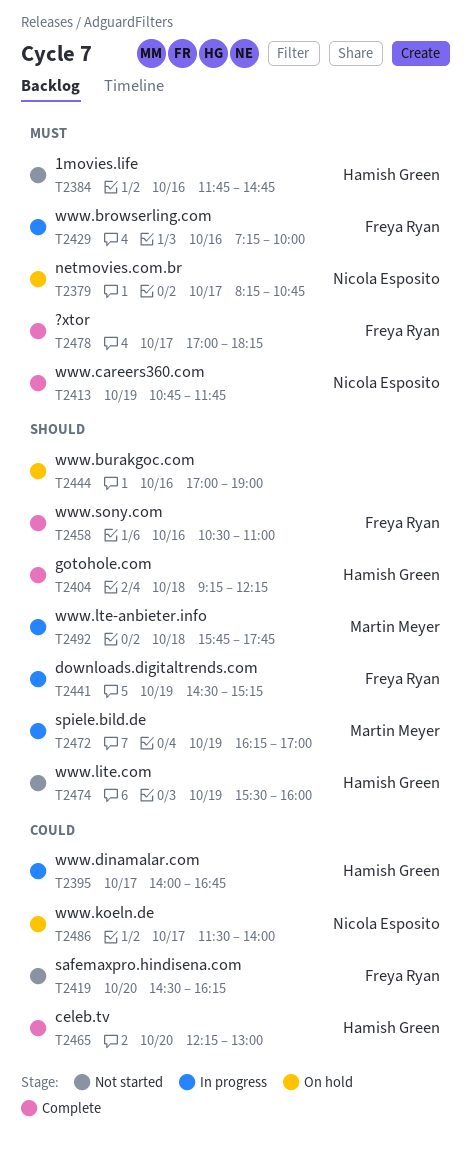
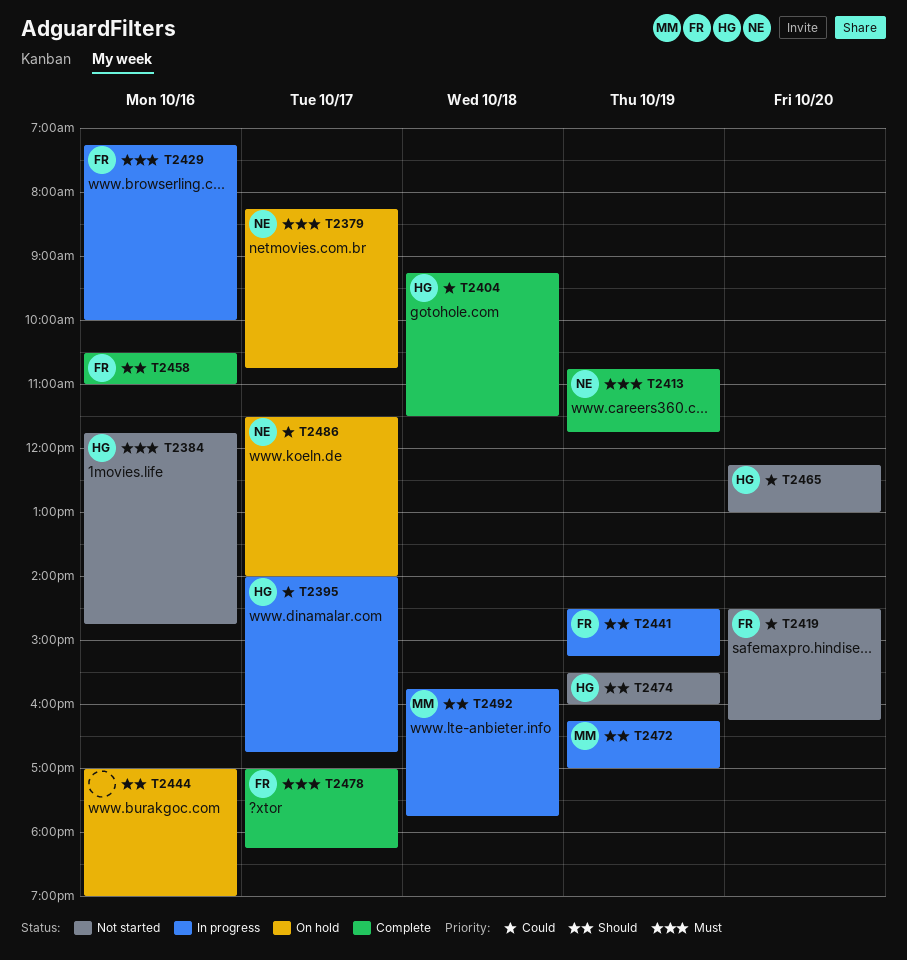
T2404, priority: Should -> Could
T2404, ends: 12:15 -> 11:30
T2465, status: Complete -> Not started

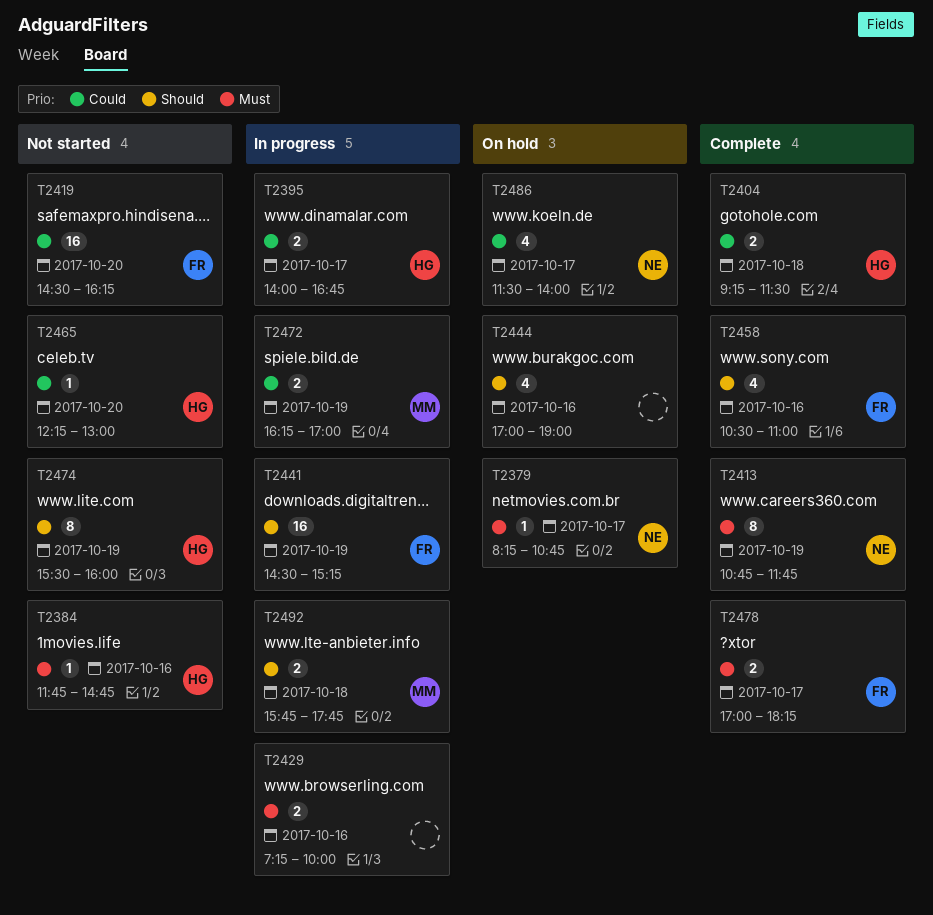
T2429, owner: FR -> none
T2472, priority: Should -> Could

